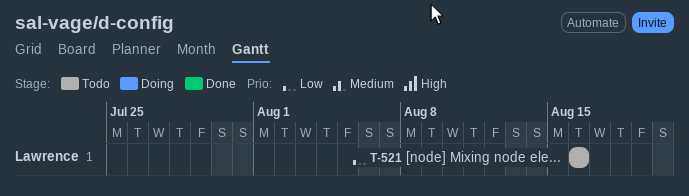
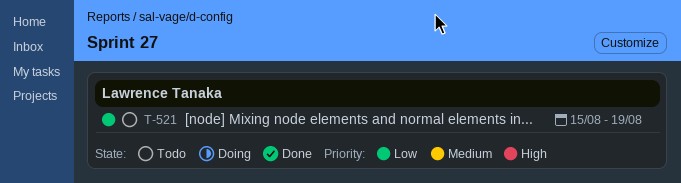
T-521, start: Aug 16 -> Aug 15
T-521, due: Aug 16 -> Aug 19

